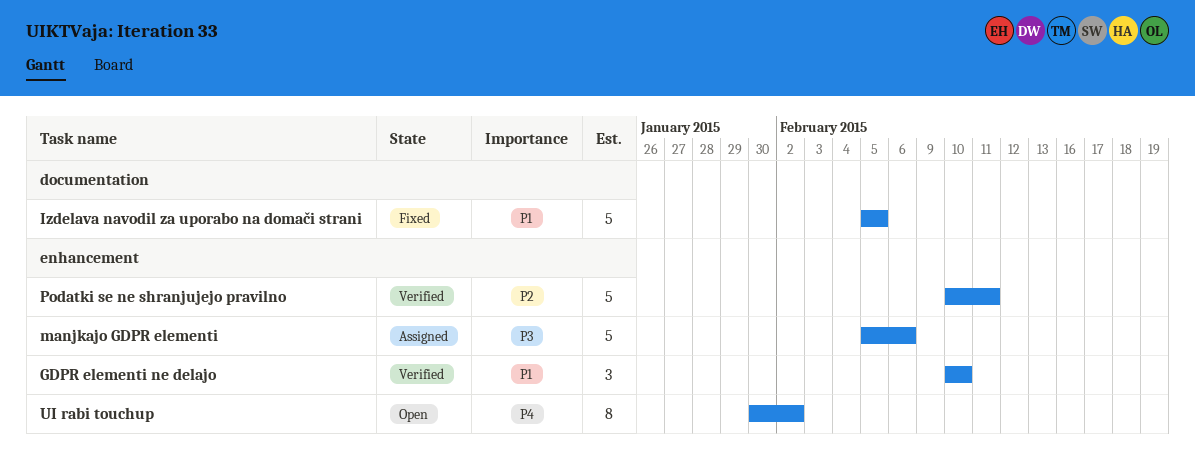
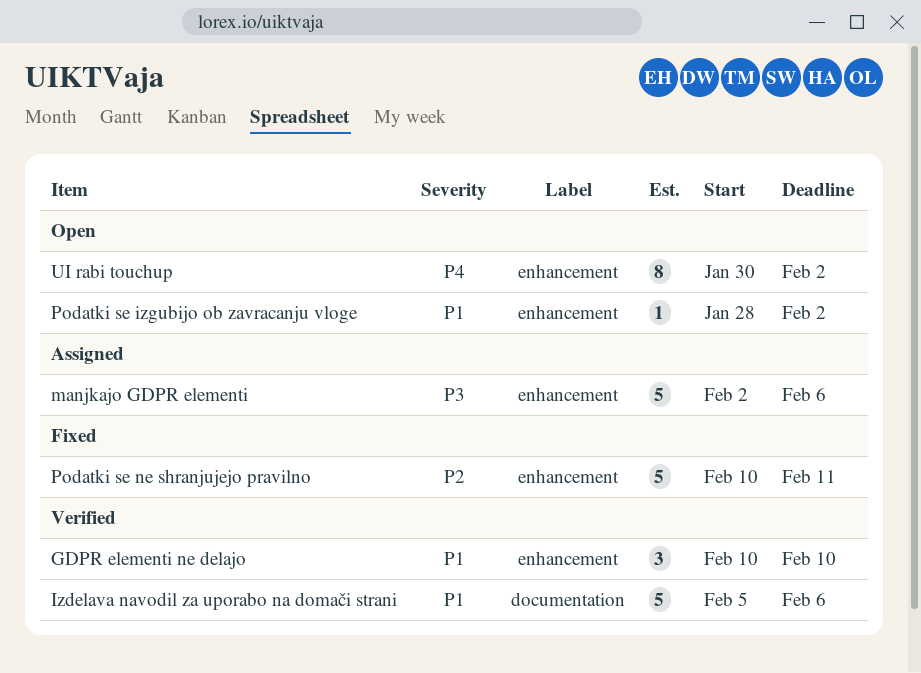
Izdelava navodil za uporabo na domači strani, status: Fixed -> Verified
Izdelava navodil za uporabo na domači strani, due: Feb 5 -> Feb 6
manjkajo GDPR elementi, start: Feb 5 -> Feb 2
Podatki se izgubijo ob zavracanju vloge: none -> present
Podatki se ne shranjujejo pravilno, status: Verified -> Fixed

